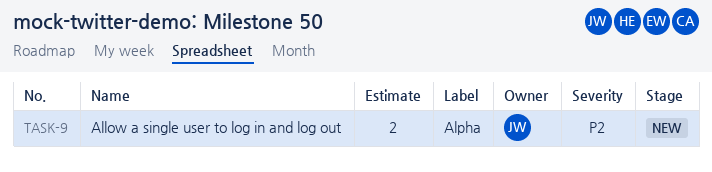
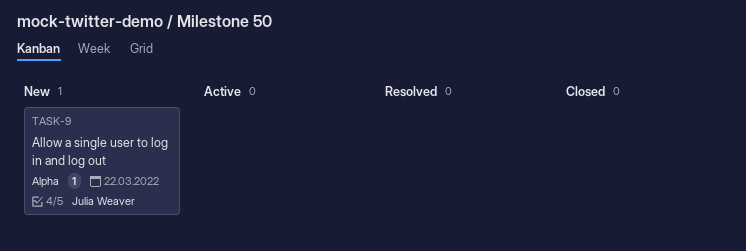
TASK-9, estimate: 2 -> 1

